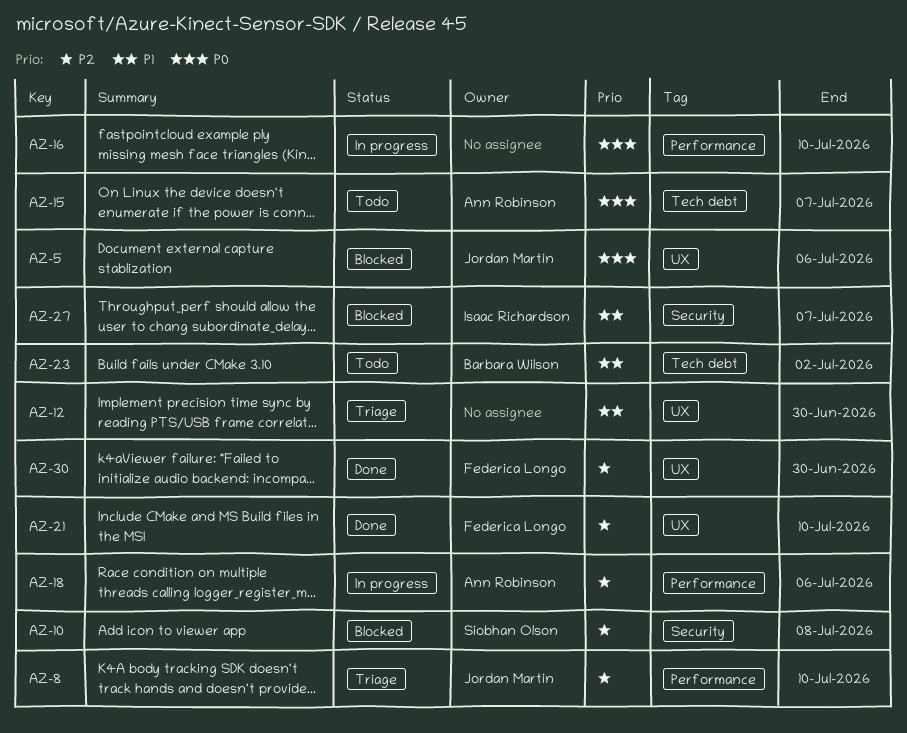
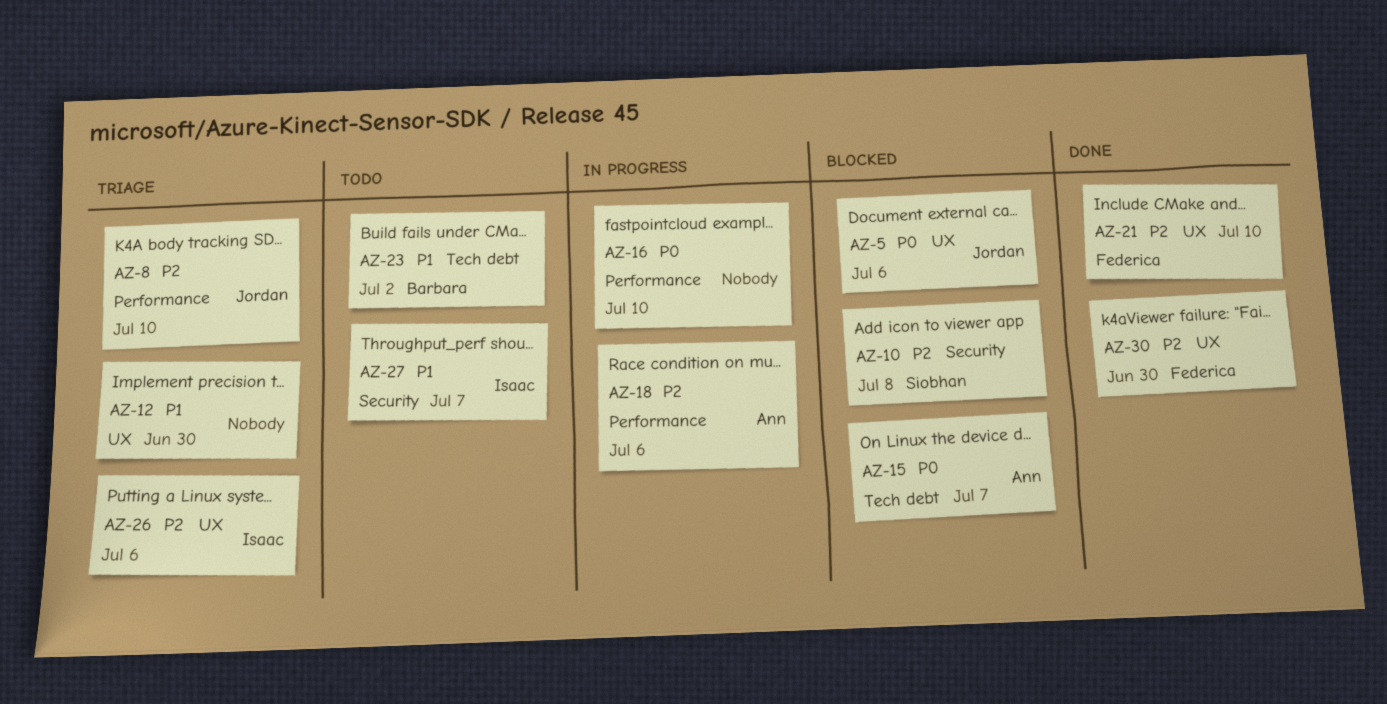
AZ-15, status: Todo -> Blocked
AZ-26: none -> present
AZ-27, status: Blocked -> Todo

